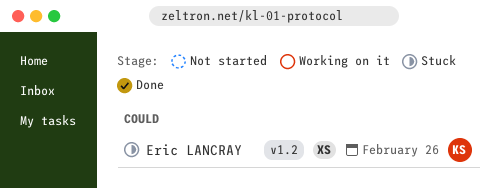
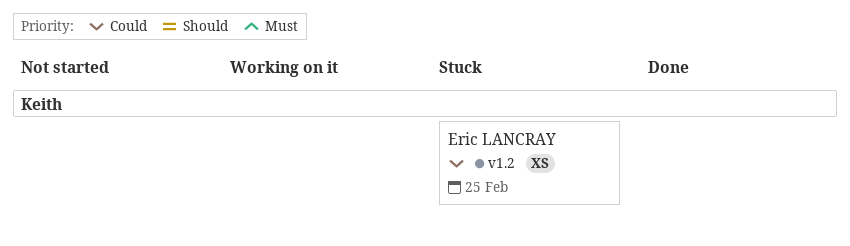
Eric LANCRAY, due: Feb 26 -> Feb 25

